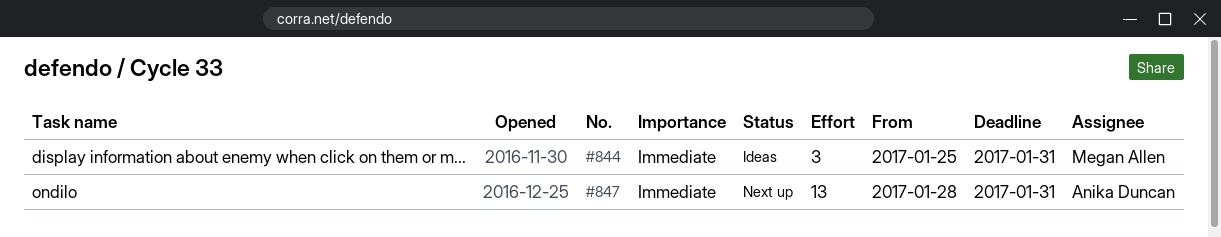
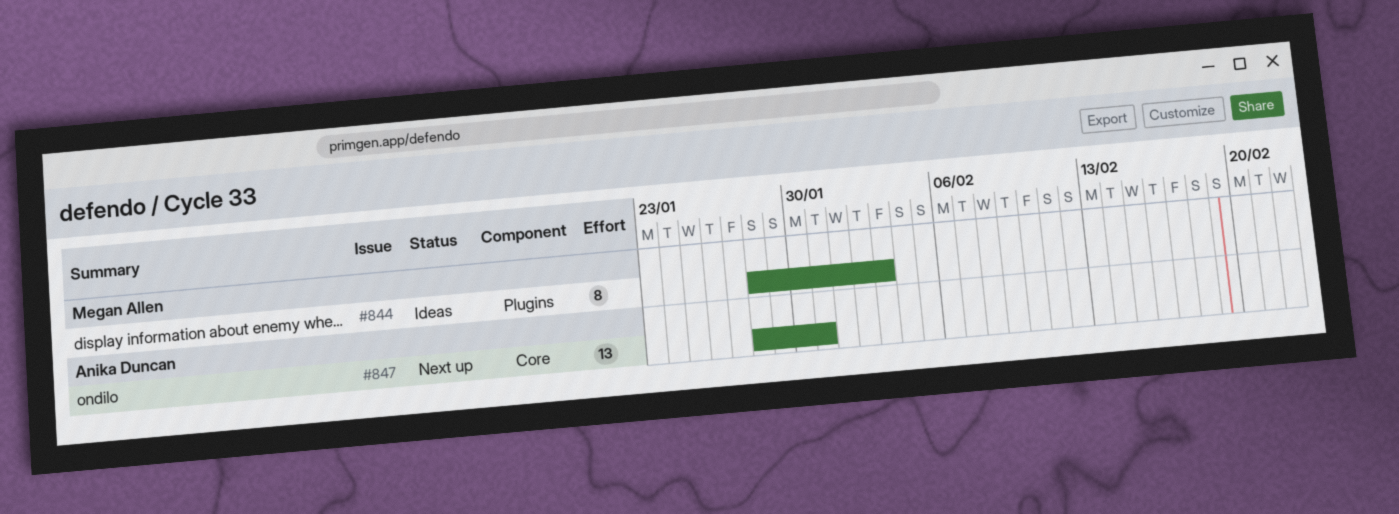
#844, estimate: 3 -> 8
#844, start: Jan 25 -> Jan 28
#844, due: Jan 31 -> Feb 3

